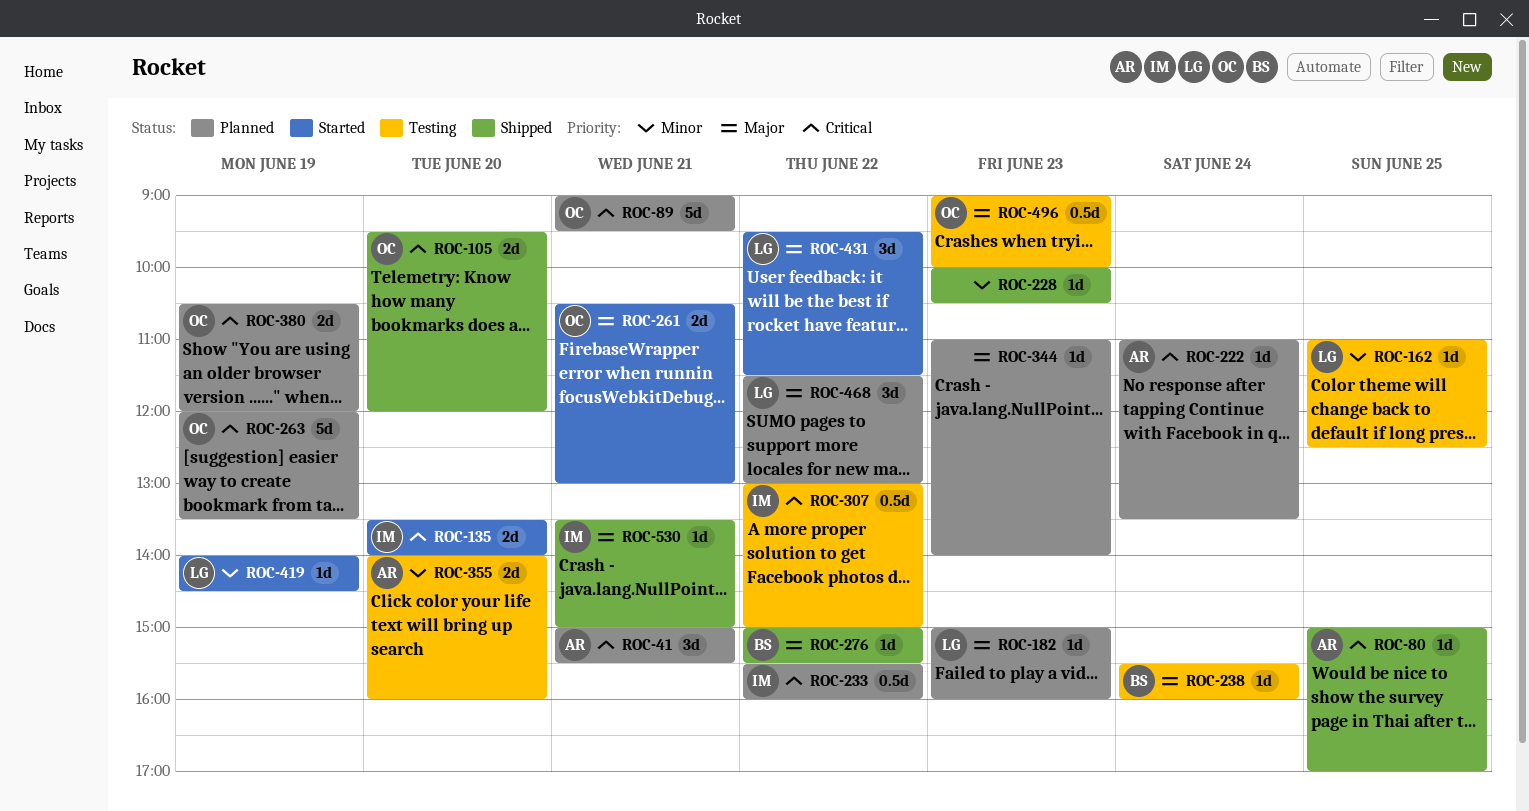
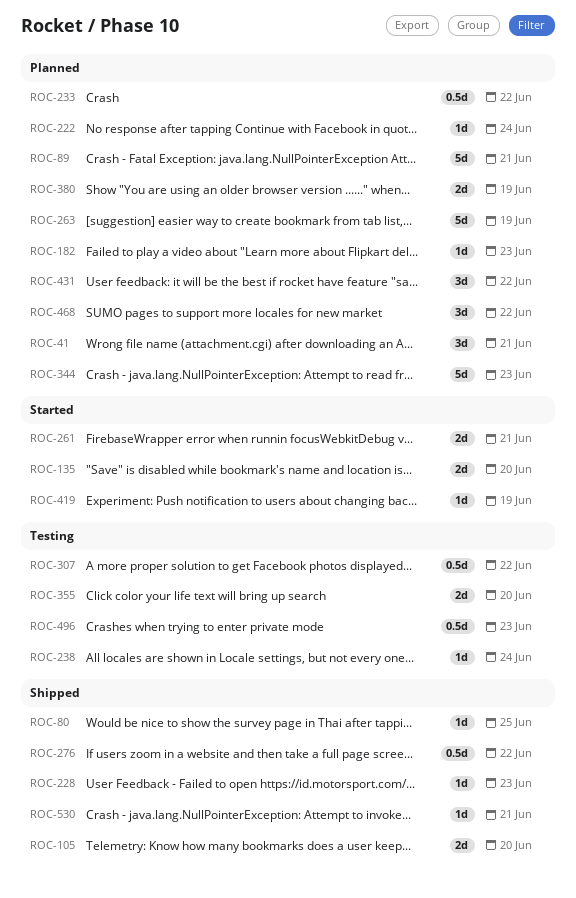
ROC-162: present -> none
ROC-276, estimate: 1d -> 0.5d
ROC-344, estimate: 1d -> 5d
ROC-431, status: Started -> Planned

